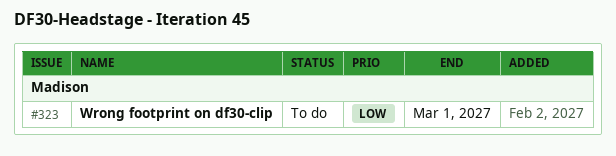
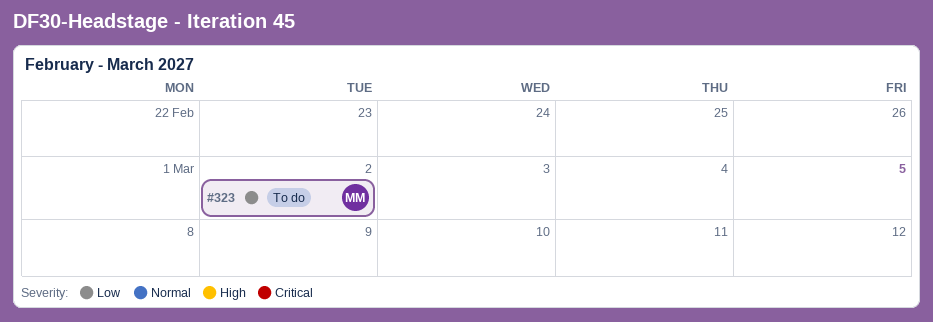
#323, due: Mar 1 -> Mar 2

